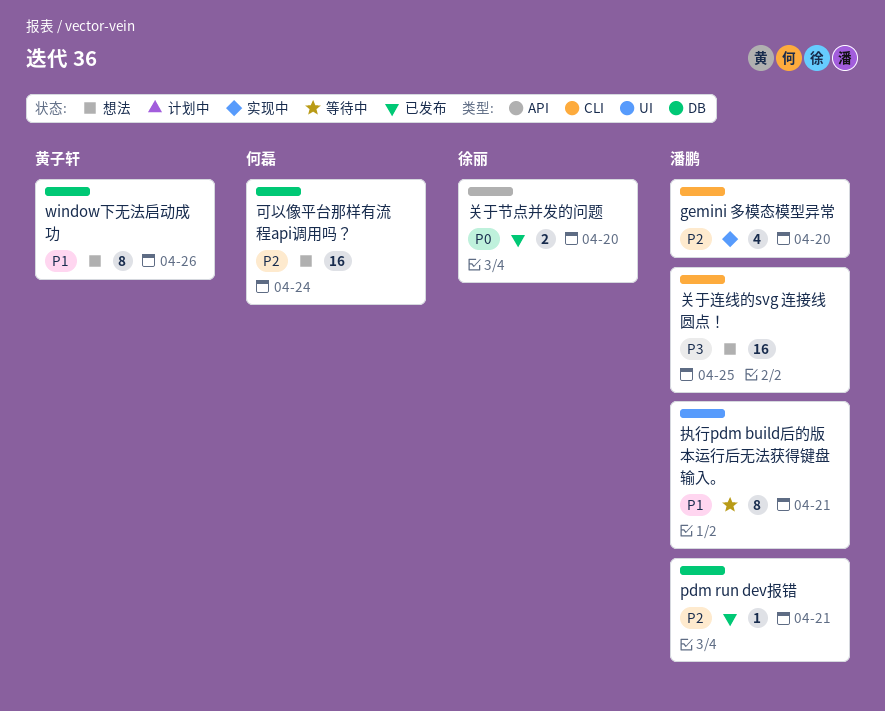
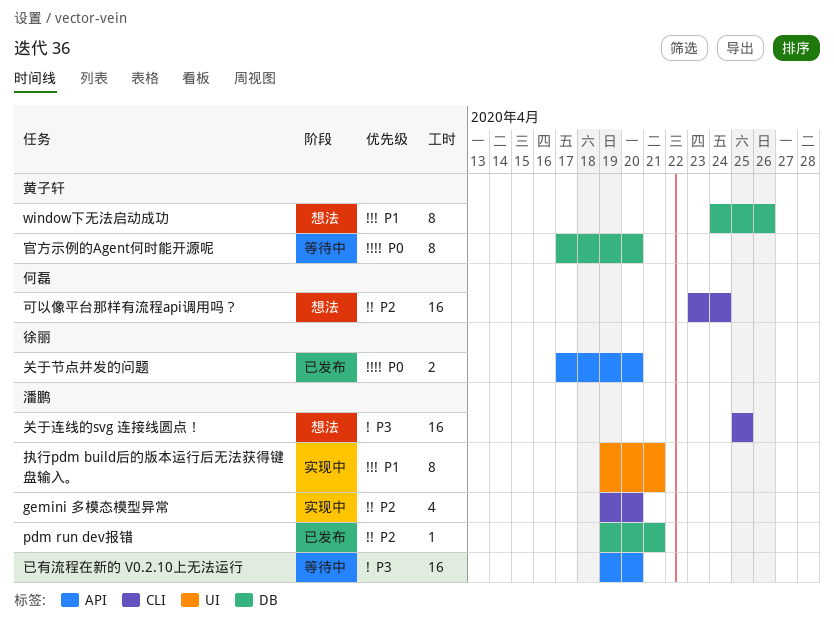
可以像平台那样有流程api调用吗？, label: DB -> CLI
官方示例的Agent何时能开源呢: none -> present
已有流程在新的 V0.2.10上无法运行: none -> present
执行pdm build后的版本运行后无法获得键盘输入。, status: 等待中 -> 实现中

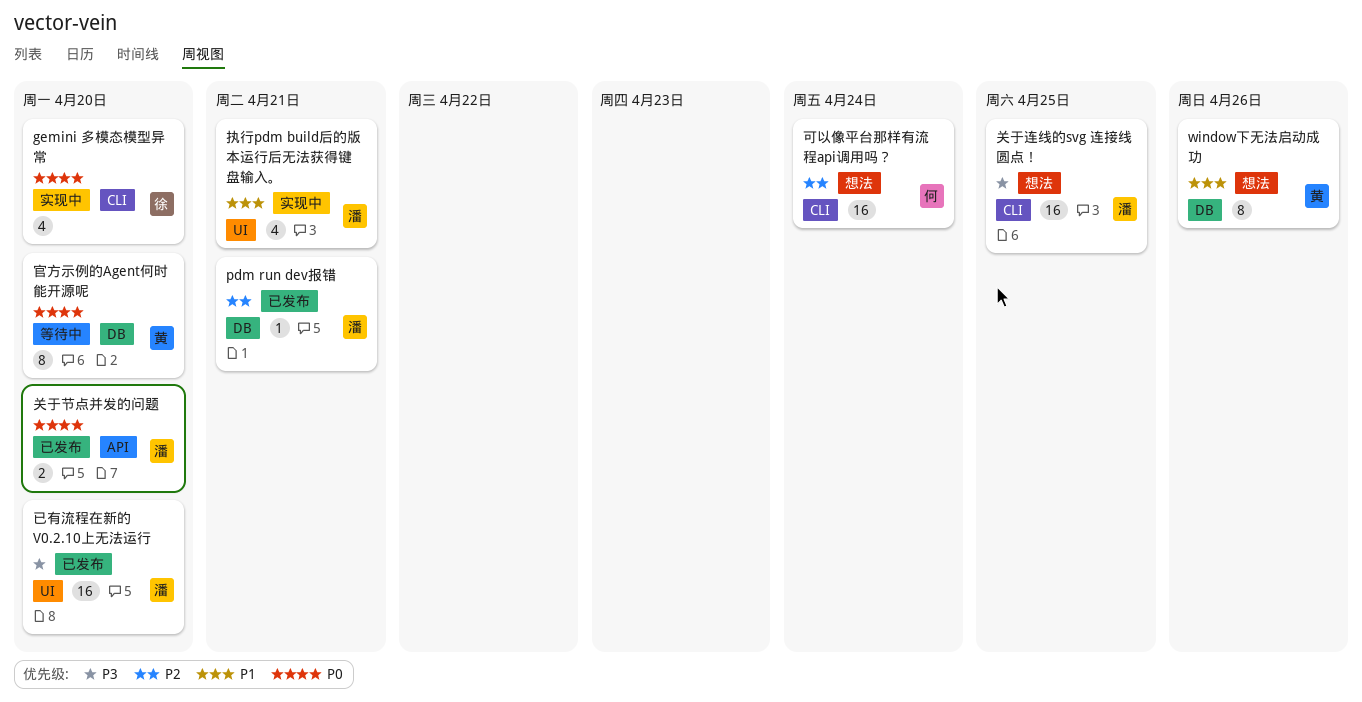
gemini 多模态模型异常, owner: 潘鹏 -> 徐丽
gemini 多模态模型异常, priority: P2 -> P0
关于节点并发的问题, owner: 徐丽 -> 潘鹏
已有流程在新的 V0.2.10上无法运行, status: 等待中 -> 已发布
已有流程在新的 V0.2.10上无法运行, label: API -> UI
执行pdm build后的版本运行后无法获得键盘输入。, estimate: 8 -> 4

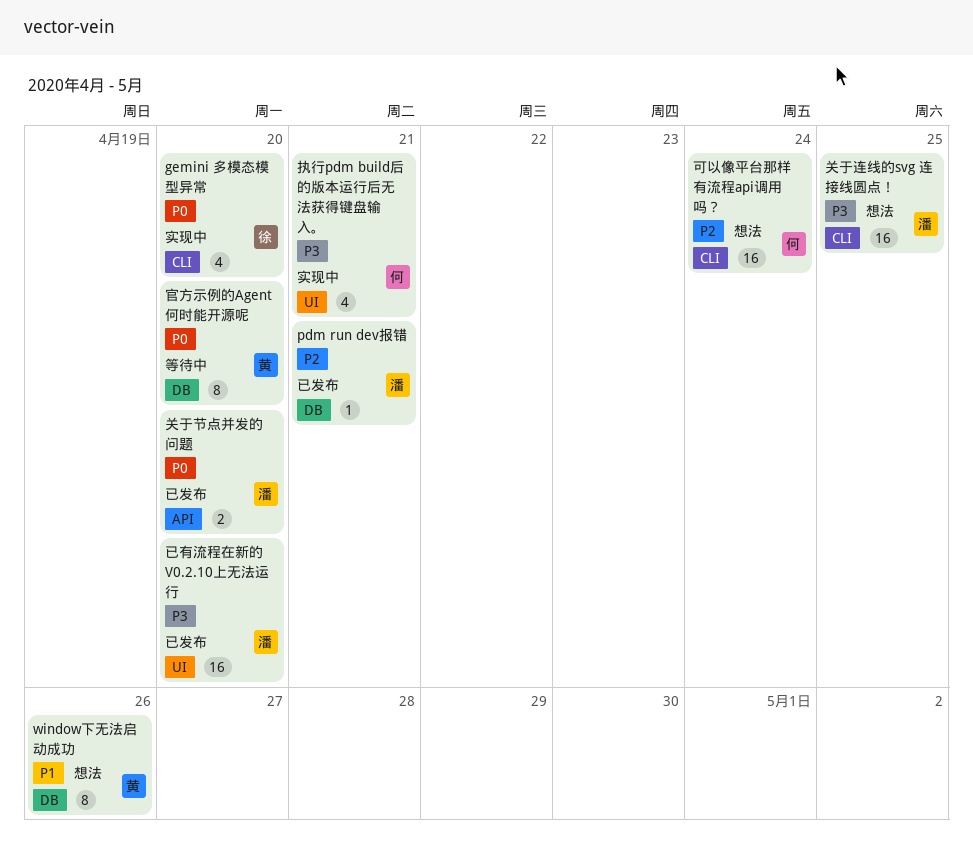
执行pdm build后的版本运行后无法获得键盘输入。, owner: 潘 -> 何
执行pdm build后的版本运行后无法获得键盘输入。, priority: P1 -> P3

